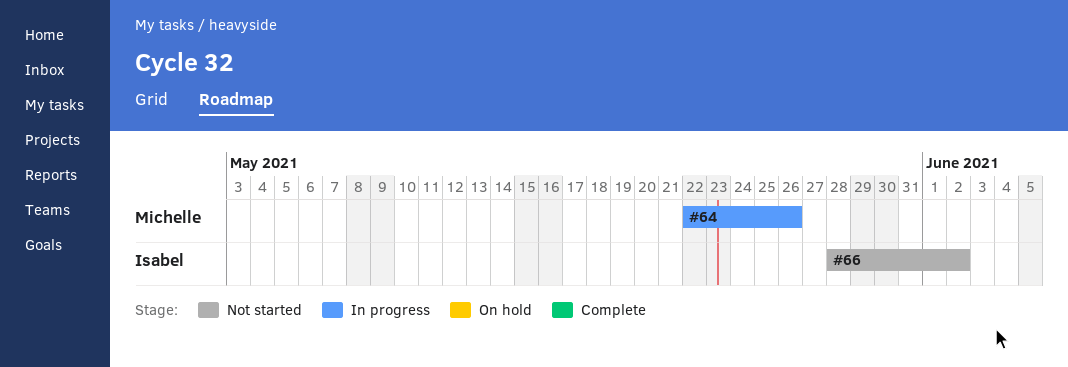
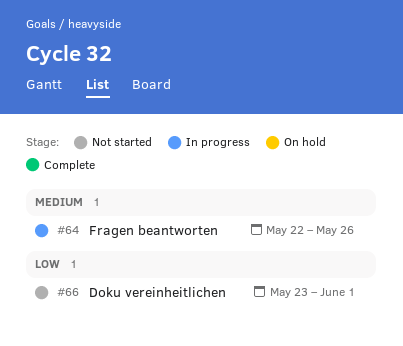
#66, start: May 28 -> May 23
#66, due: Jun 2 -> Jun 1

